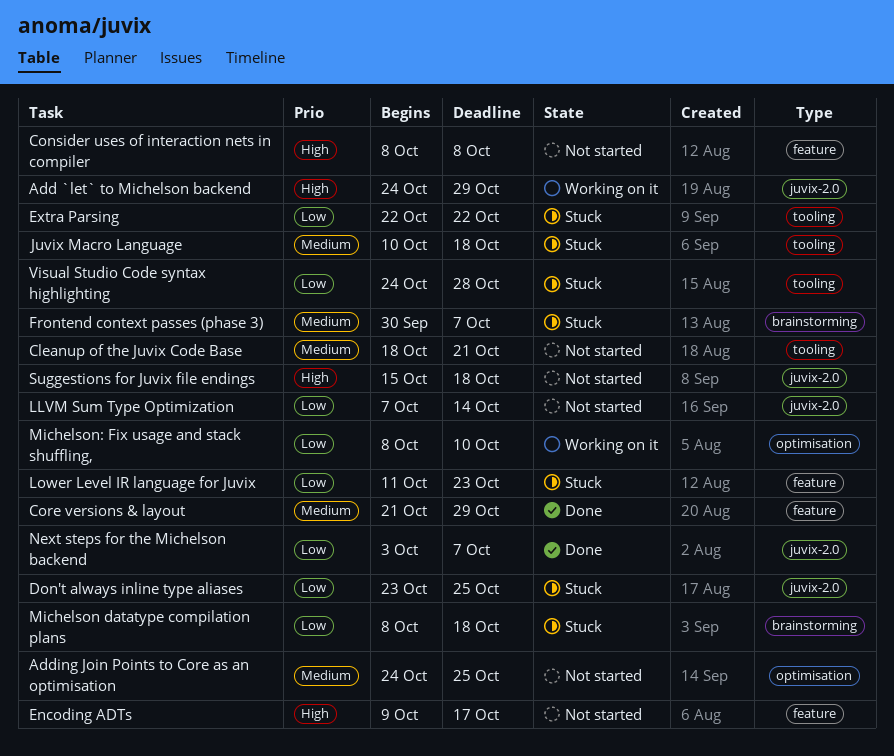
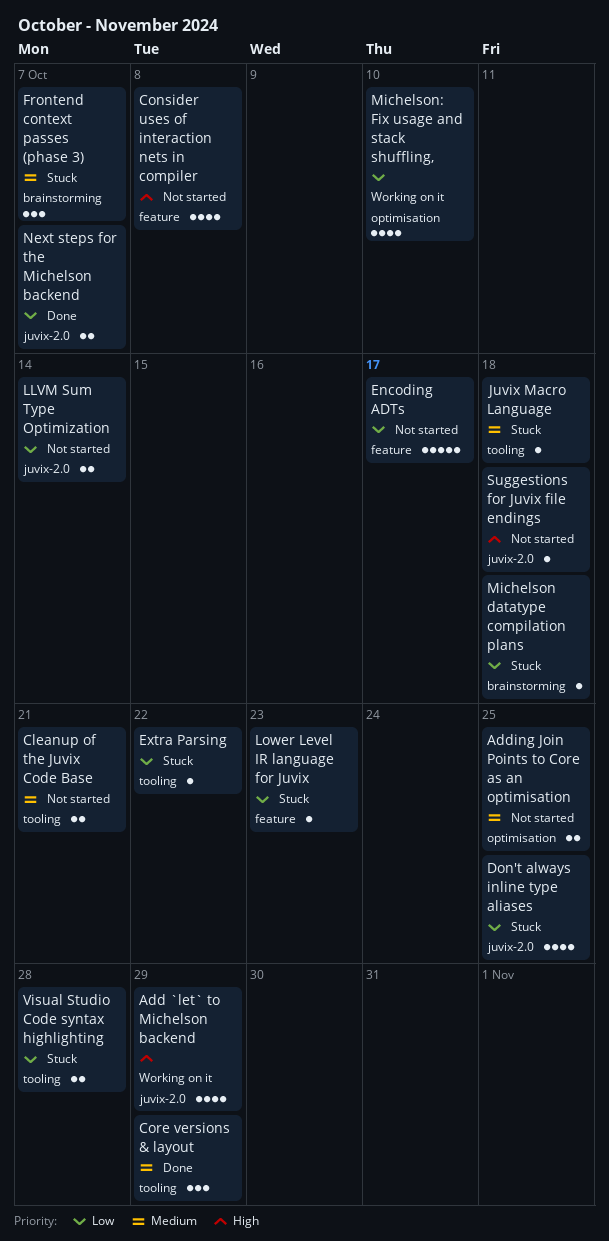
Core versions & layout, label: feature -> tooling
Encoding ADTs, priority: High -> Low

